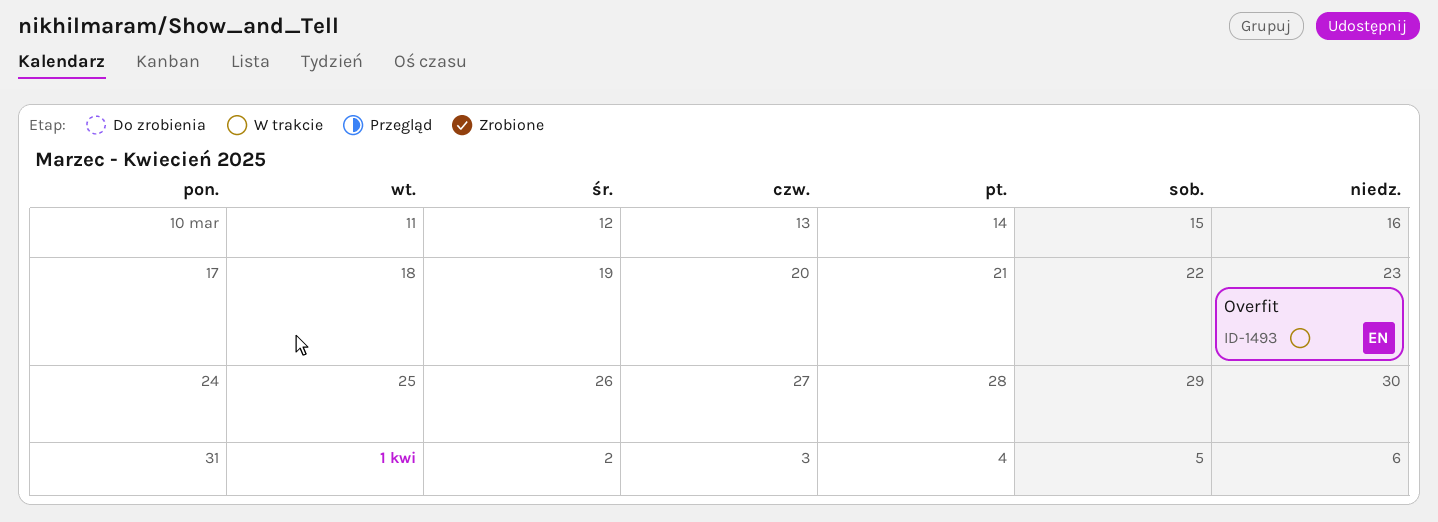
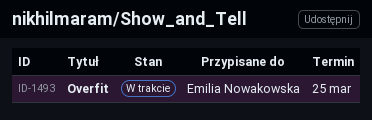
ID-1493, due: Mar 23 -> Mar 25

